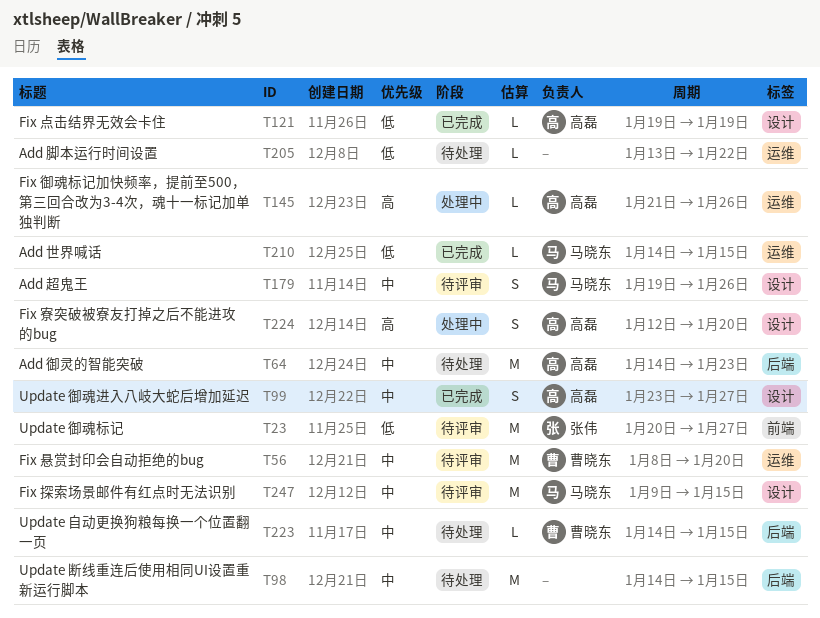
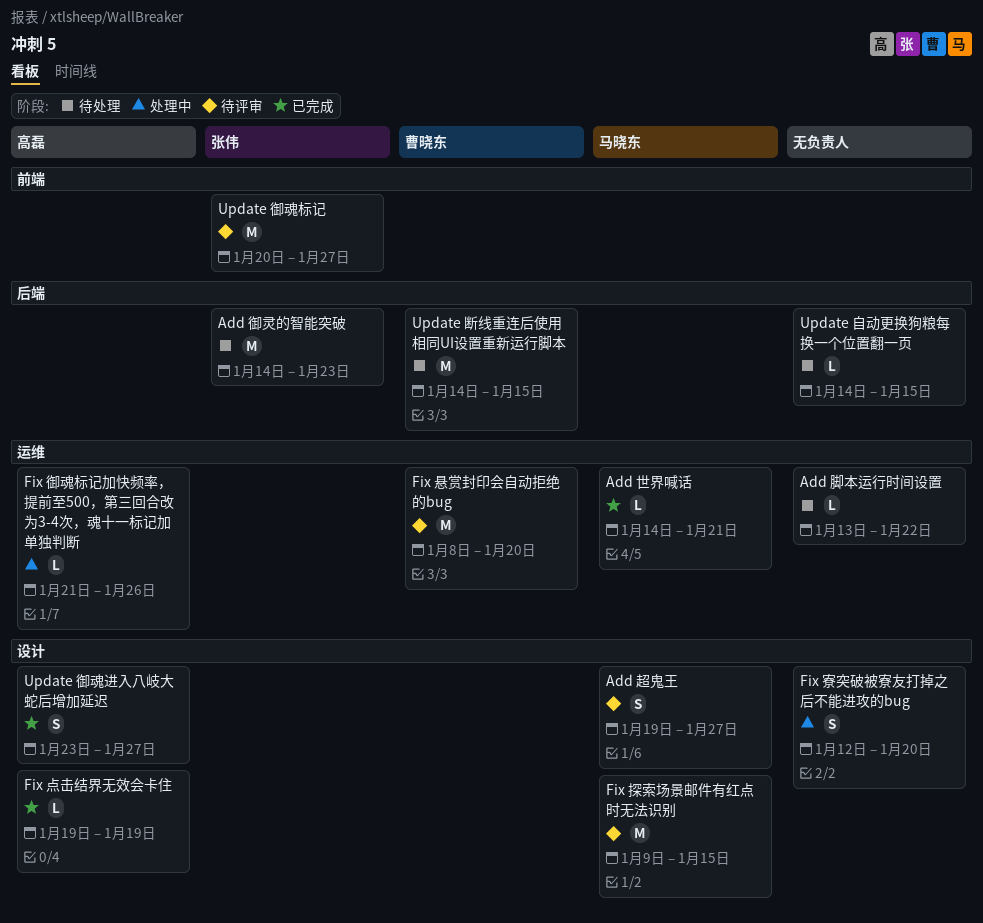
Add 世界喊话, due: Jan 15 -> Jan 21
Add 御灵的智能突破, owner: 高磊 -> 张伟
Add 超鬼王, due: Jan 26 -> Jan 27
Fix 寮突破被寮友打掉之后不能进攻的bug, owner: 高磊 -> none
Update 断线重连后使用相同UI设置重新运行脚本, owner: none -> 曹晓东
Update 自动更换狗粮每换一个位置翻一页, owner: 曹晓东 -> none

